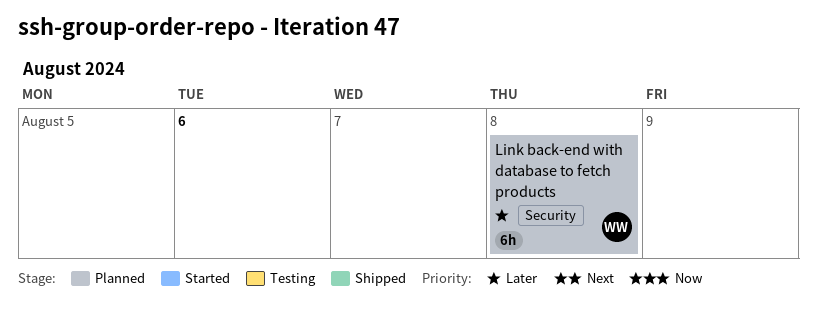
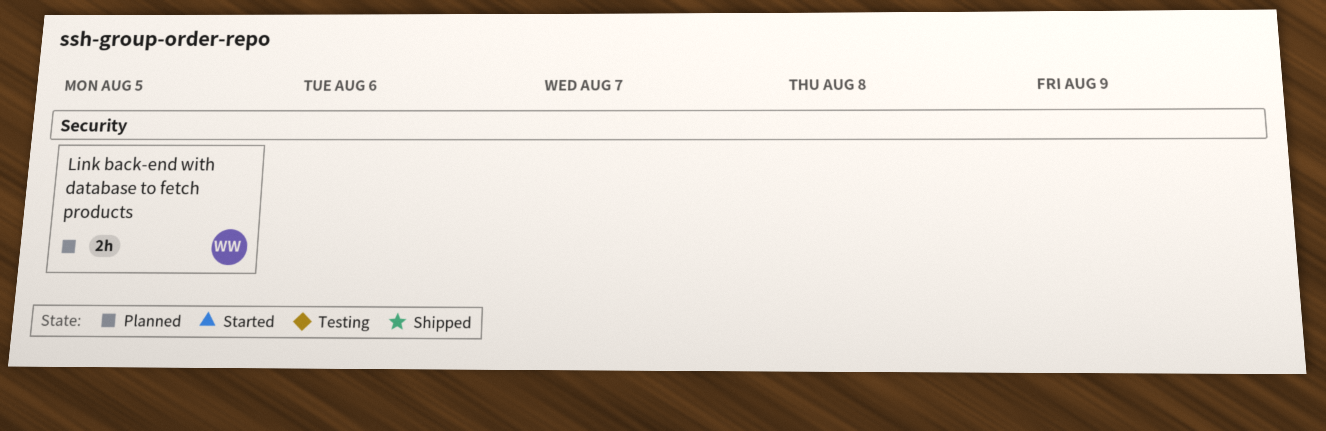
Link back-end with database to fetch products, estimate: 6h -> 2h
Link back-end with database to fetch products, due: Aug 8 -> Aug 5

